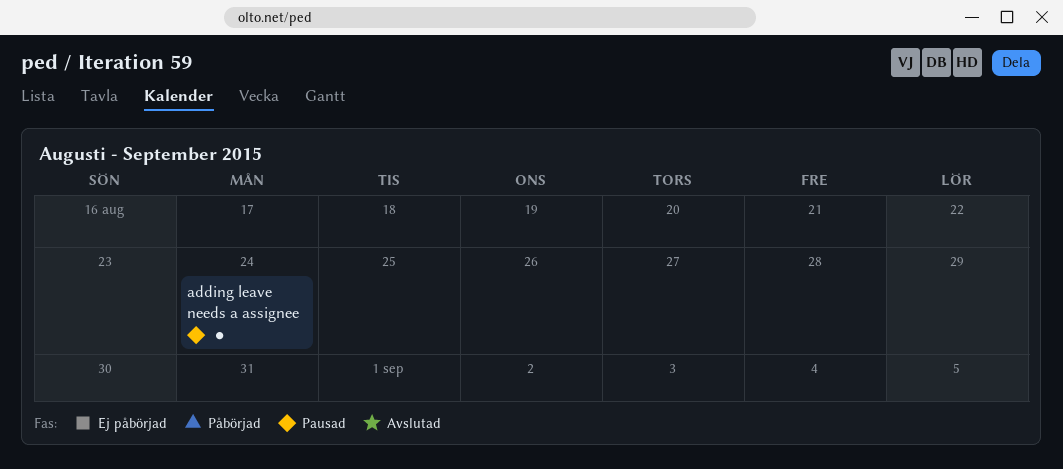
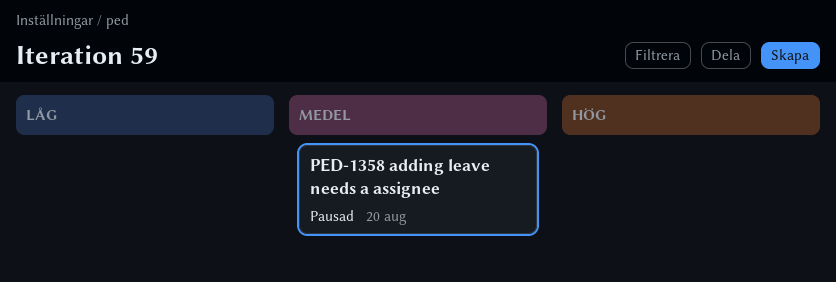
adding leave needs a assignee, due: Aug 24 -> Aug 20

